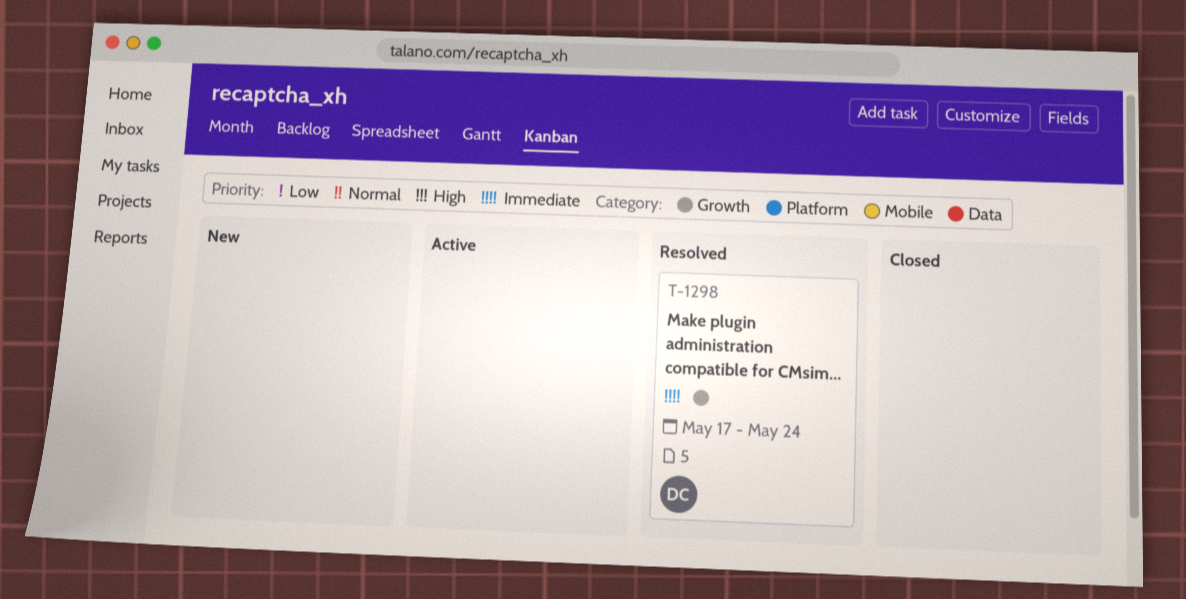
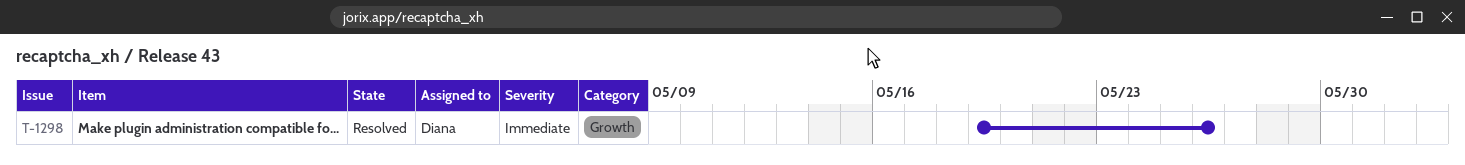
T-1298, start: May 17 -> May 19
T-1298, due: May 24 -> May 26

